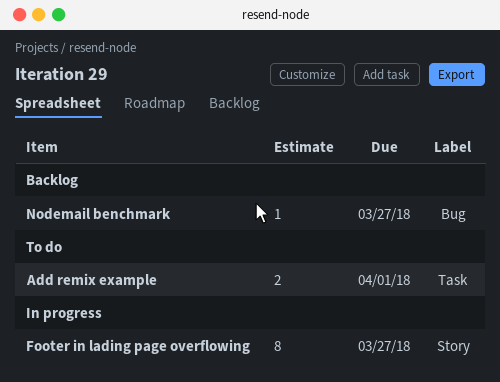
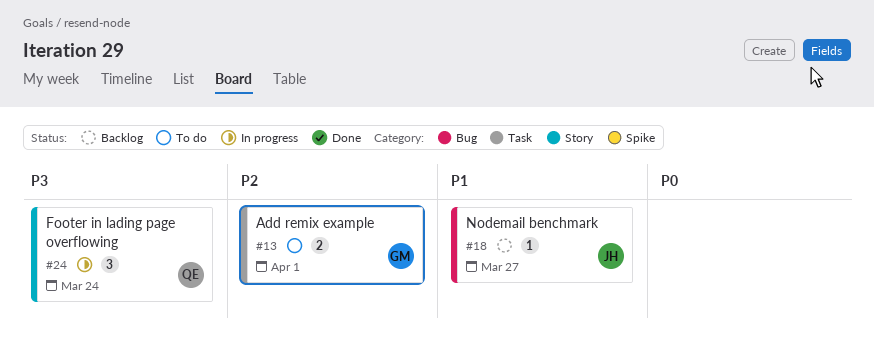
Footer in lading page overflowing, estimate: 8 -> 3
Footer in lading page overflowing, due: Mar 27 -> Mar 24

